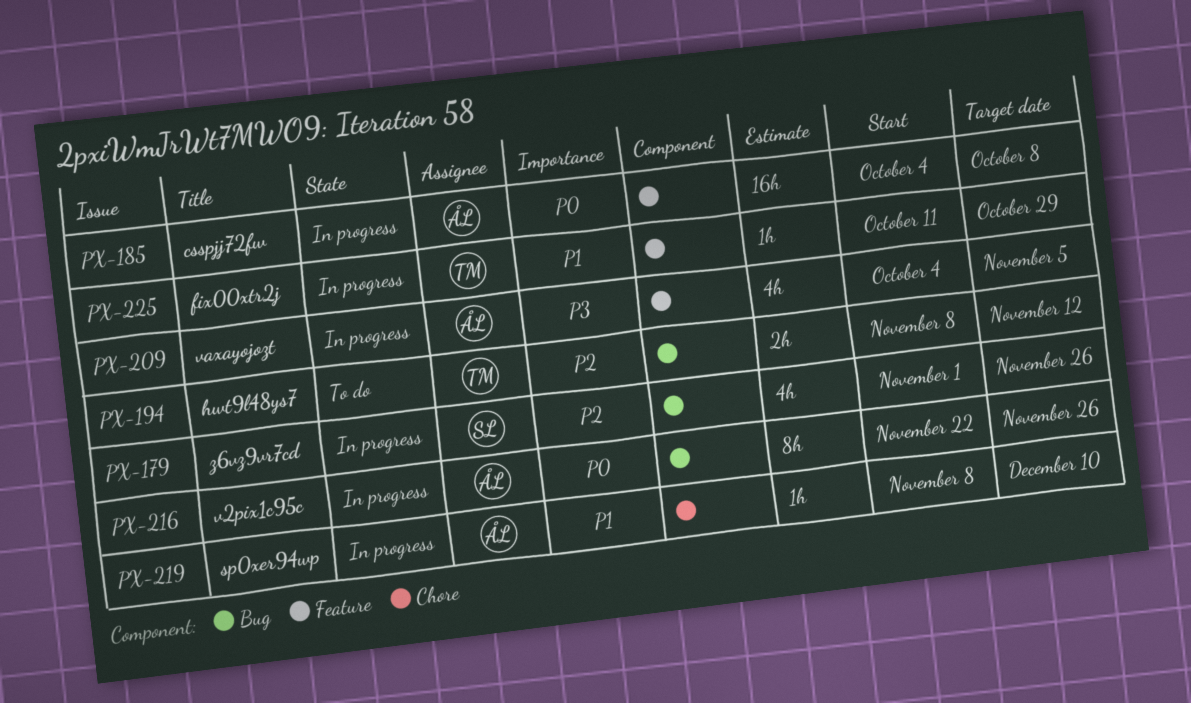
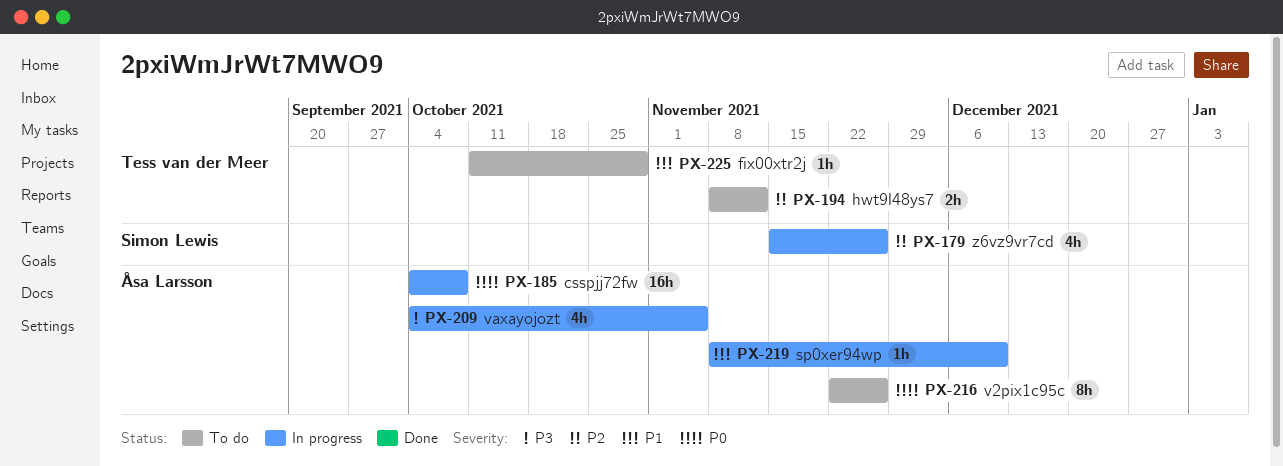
PX-179, start: Nov 1 -> Nov 15
PX-216, status: In progress -> To do
PX-225, status: In progress -> To do

